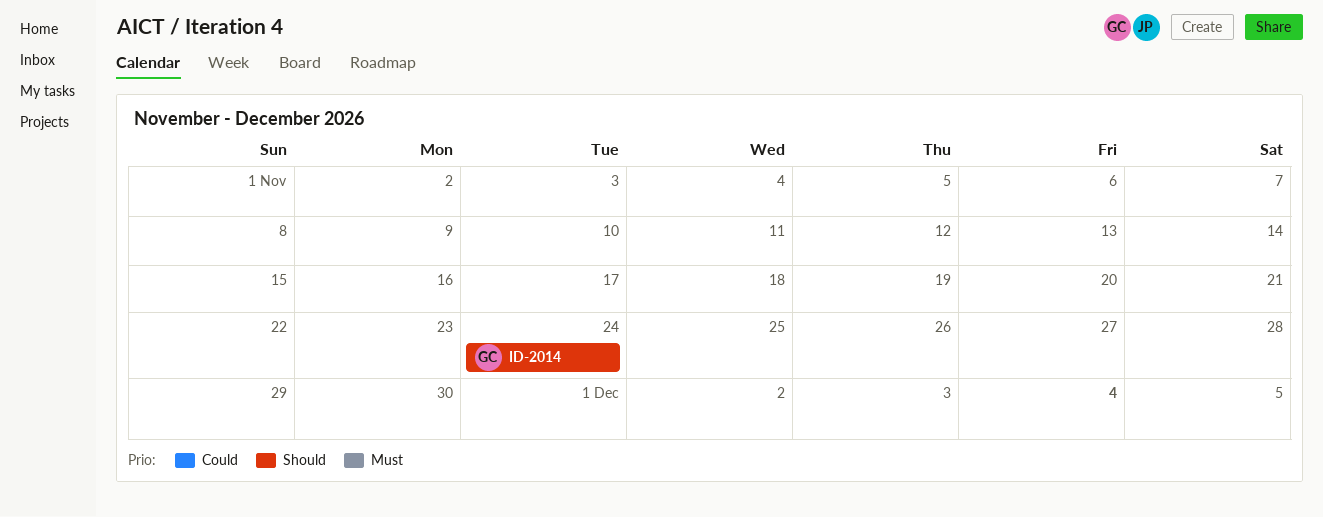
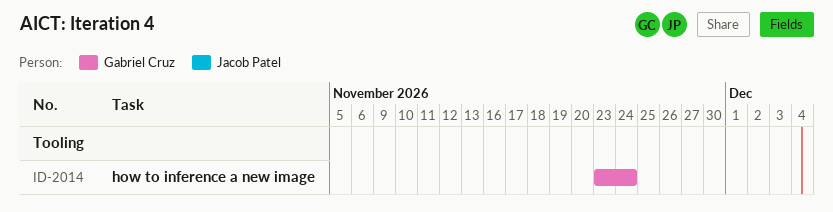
ID-2014, start: Nov 24 -> Nov 23

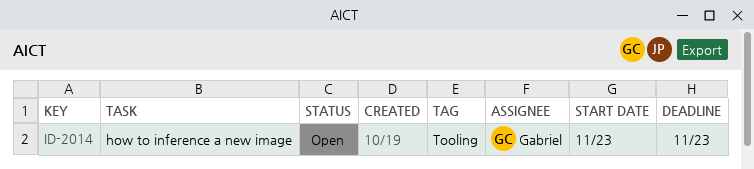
ID-2014, due: Nov 24 -> Nov 23

